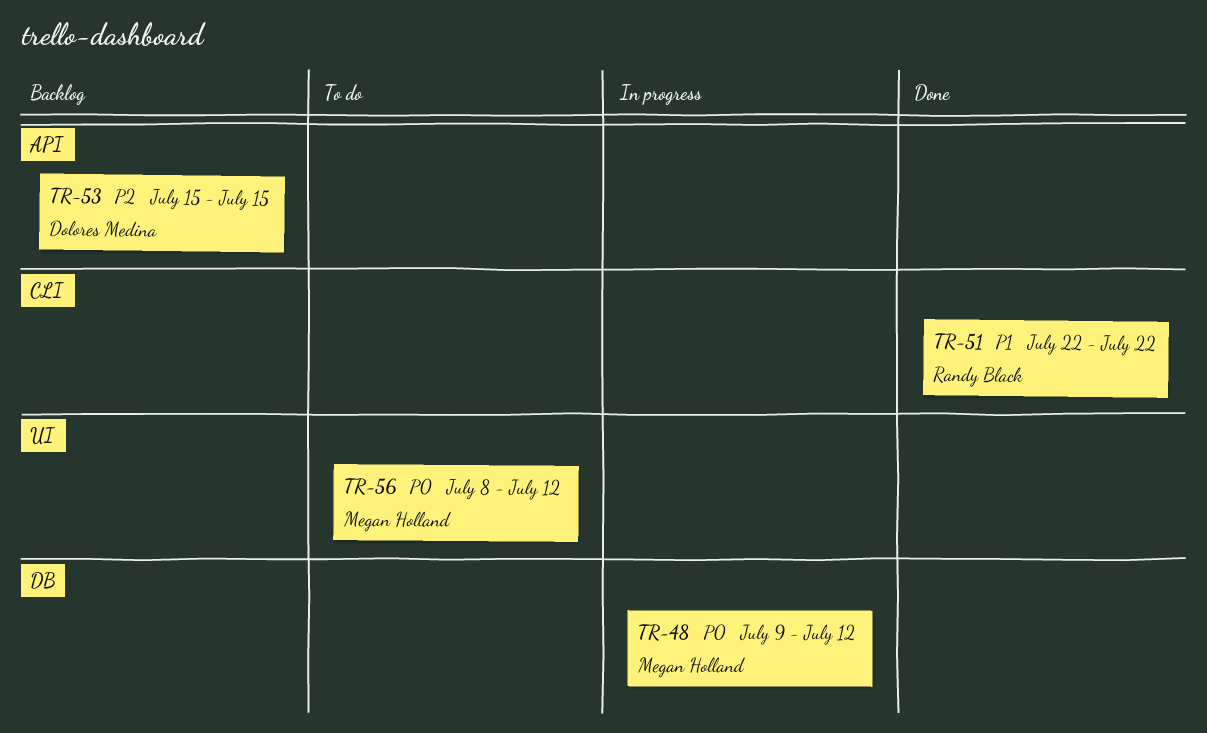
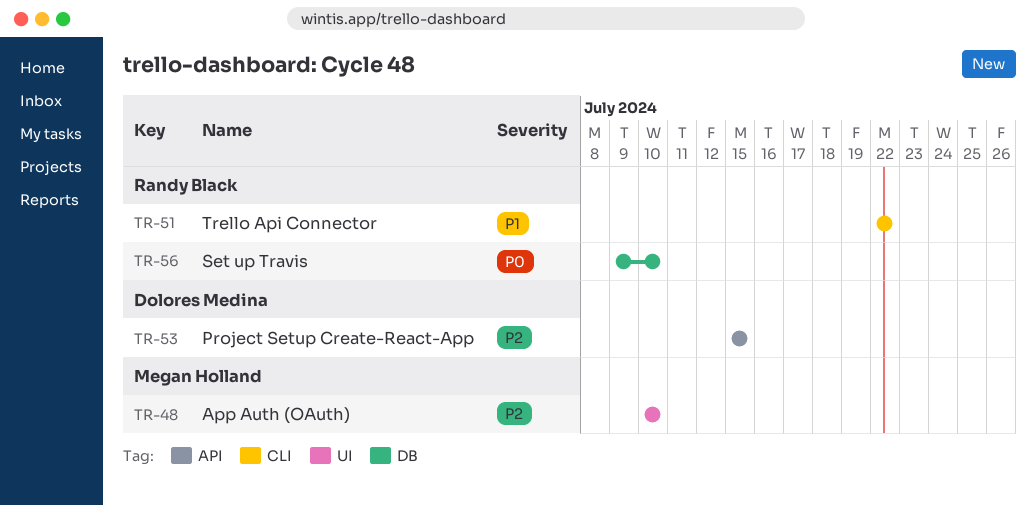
TR-48, priority: P0 -> P2
TR-48, label: DB -> UI
TR-48, start: Jul 9 -> Jul 10
TR-48, due: Jul 12 -> Jul 10
TR-56, owner: Megan Holland -> Randy Black
TR-56, label: UI -> DB
TR-56, start: Jul 8 -> Jul 9
TR-56, due: Jul 12 -> Jul 10

